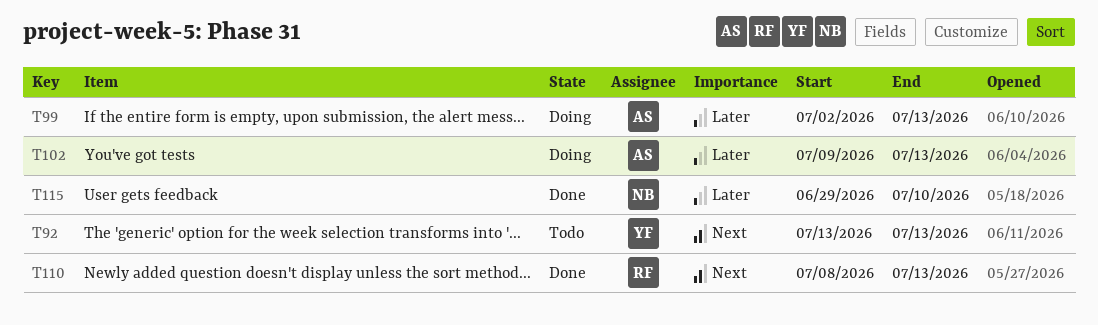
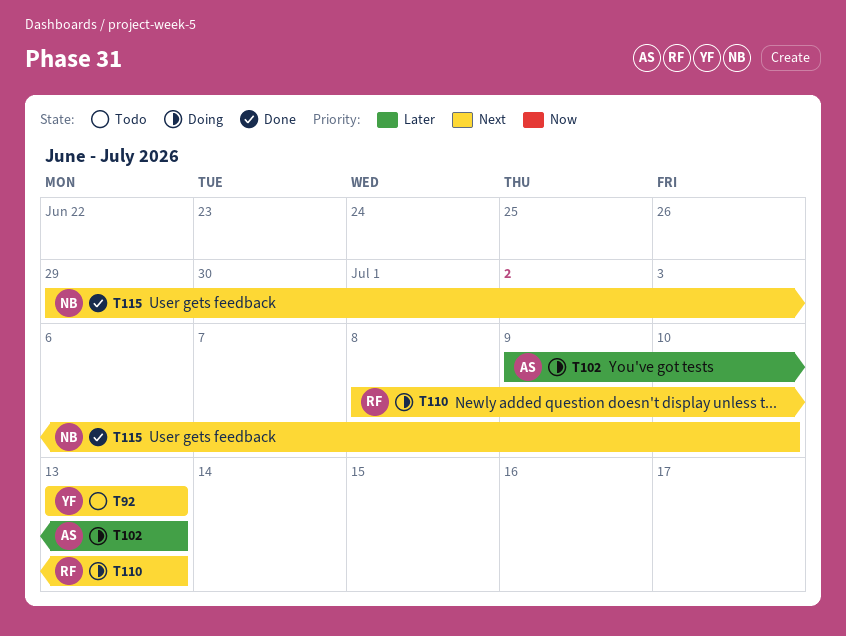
T99: present -> none
T110, status: Done -> Doing
T115, priority: Later -> Next

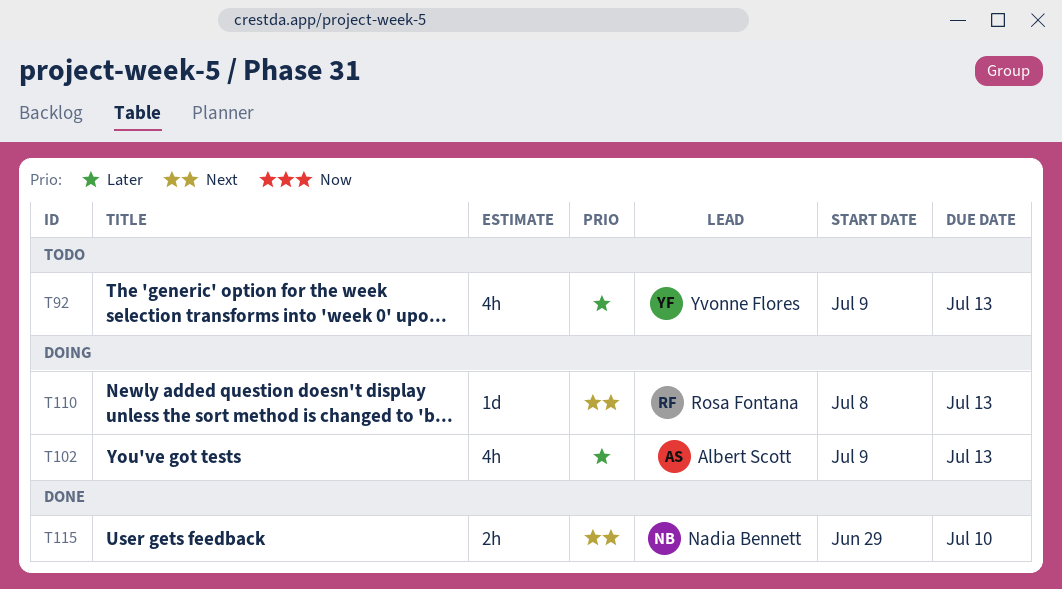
T92, priority: Next -> Later
T92, start: Jul 13 -> Jul 9

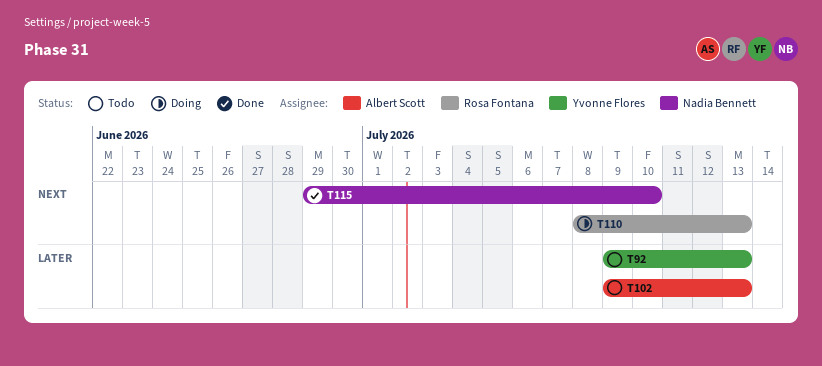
T102, status: Doing -> Todo

